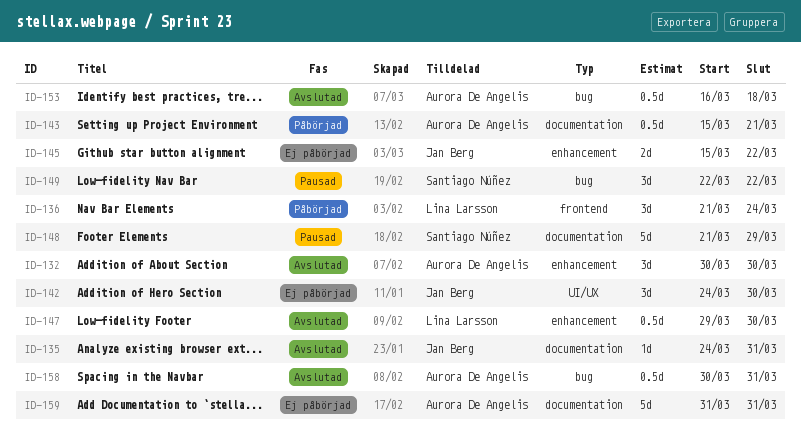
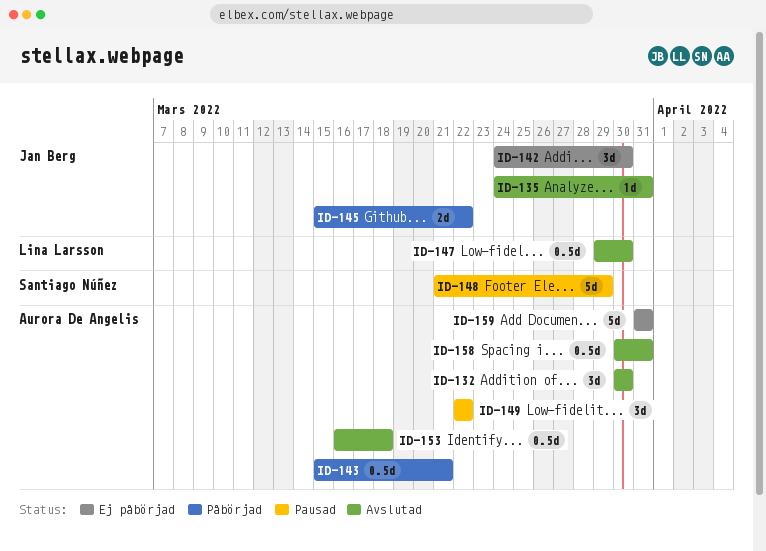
ID-136: present -> none
ID-145, status: Ej påbörjad -> Påbörjad
ID-149, owner: Santiago Núñez -> Aurora De Angelis

